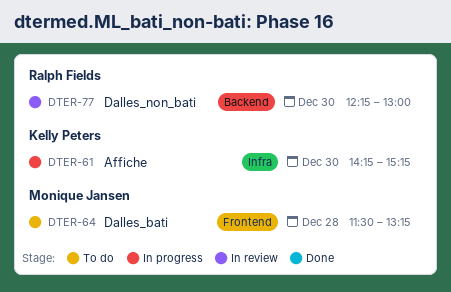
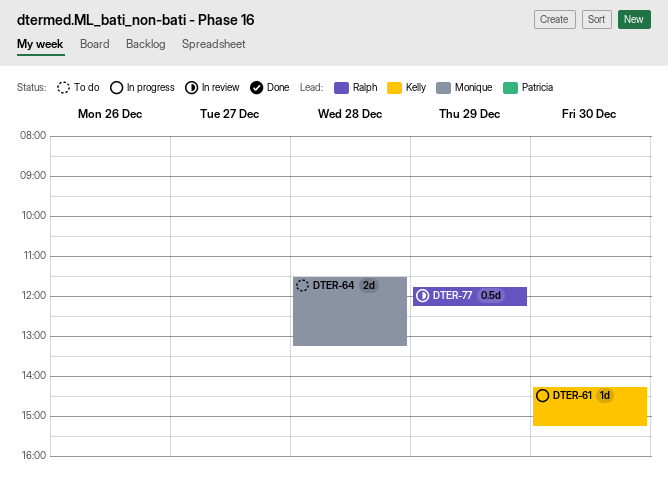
DTER-77, day: Dec 30 -> Dec 29
DTER-77, begins: 12:15 -> 11:45
DTER-77, ends: 13:00 -> 12:15

